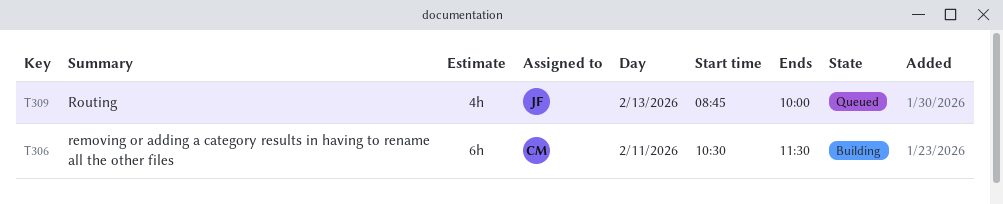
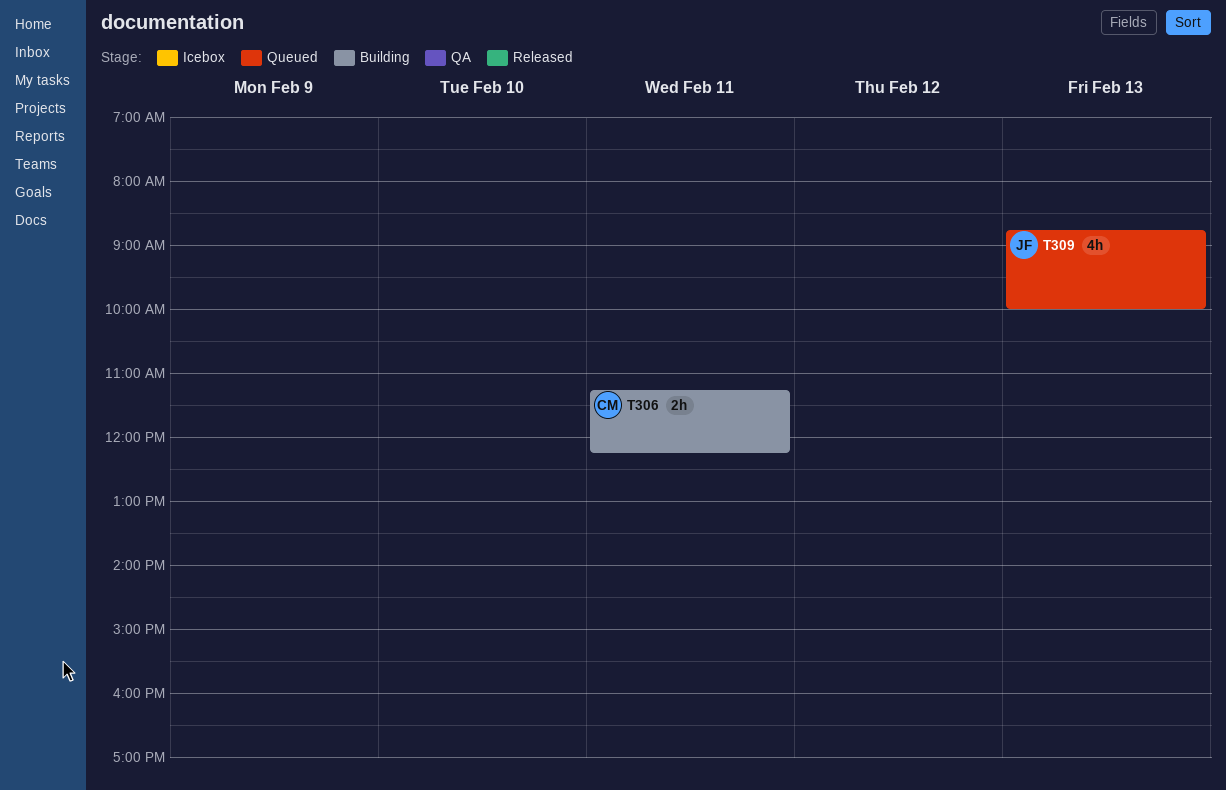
T306, estimate: 6h -> 2h
T306, begins: 10:30 -> 11:15
T306, ends: 11:30 -> 12:15

